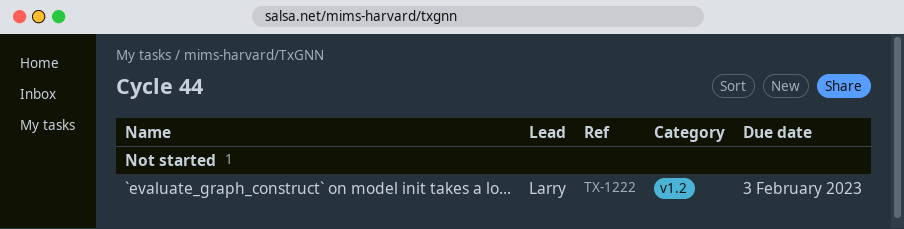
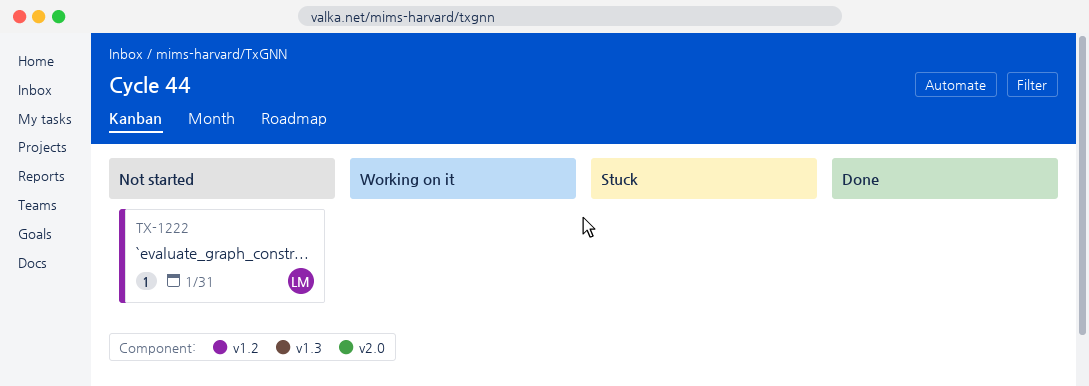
TX-1222, due: Feb 3 -> Jan 31

